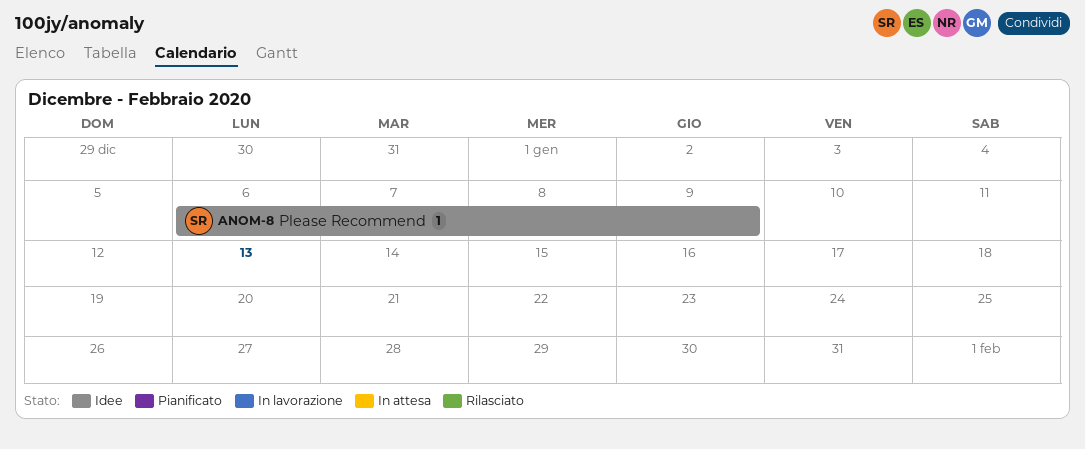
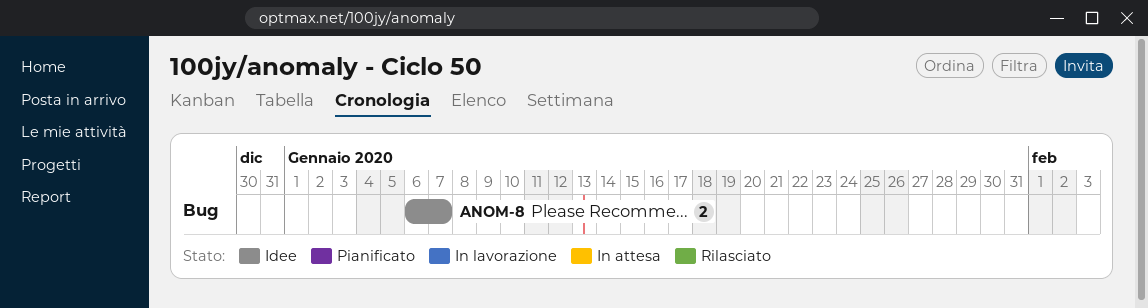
ANOM-8, estimate: 1 -> 2
ANOM-8, due: Jan 9 -> Jan 7

